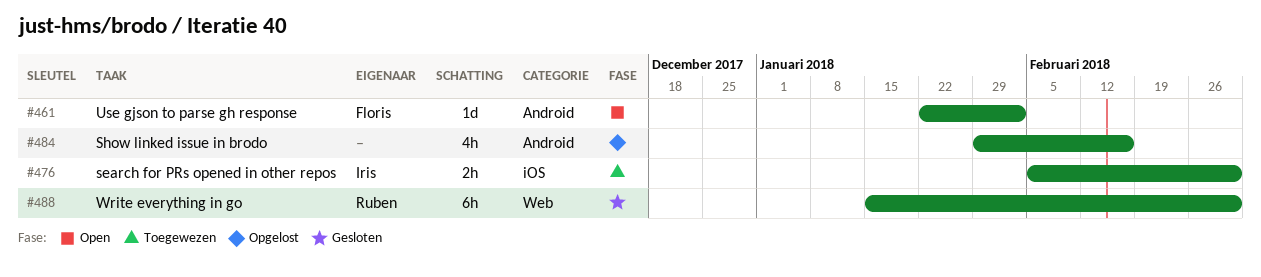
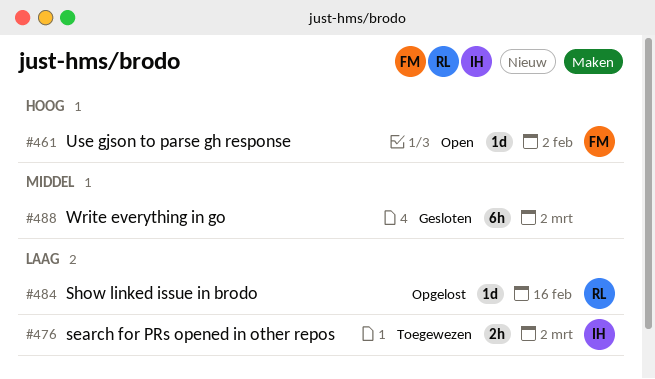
#484, owner: none -> Ruben
#484, estimate: 4h -> 1d
#488, owner: Ruben -> none

